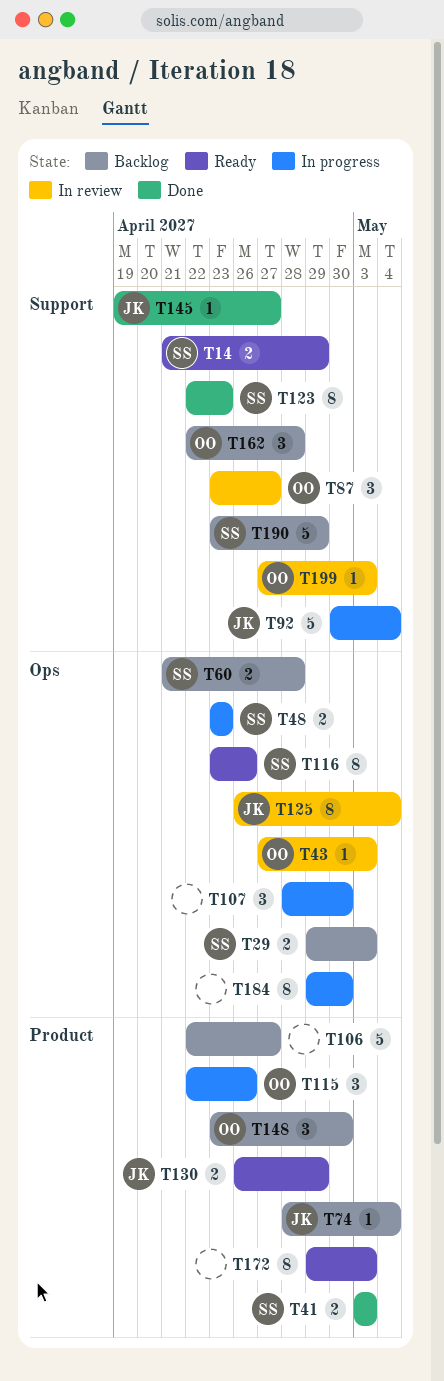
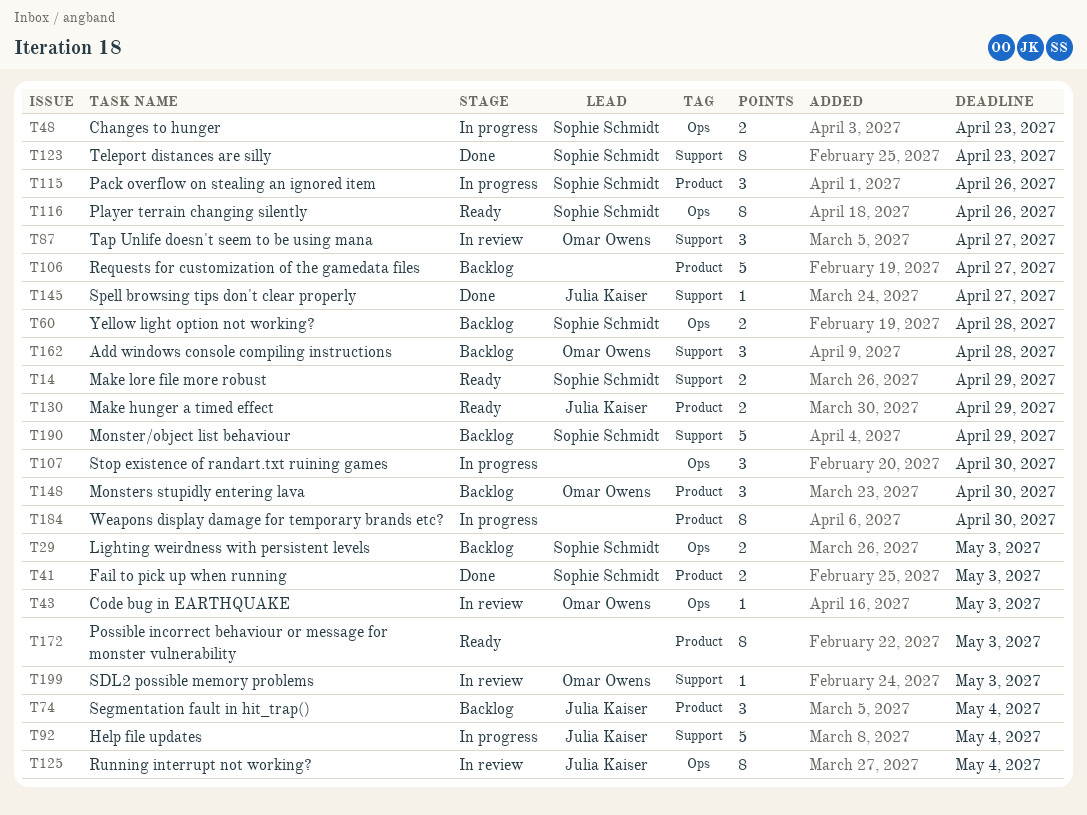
T74, estimate: 1 -> 3
T115, owner: Omar Owens -> Sophie Schmidt
T184, label: Ops -> Product

